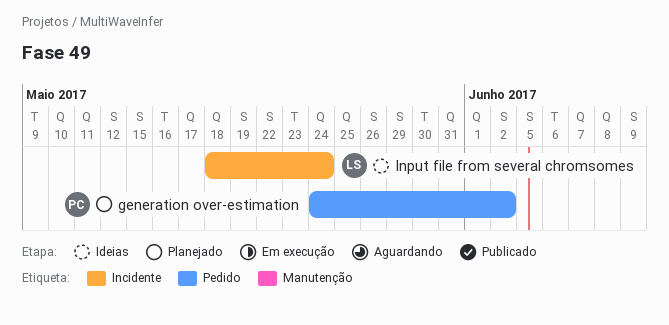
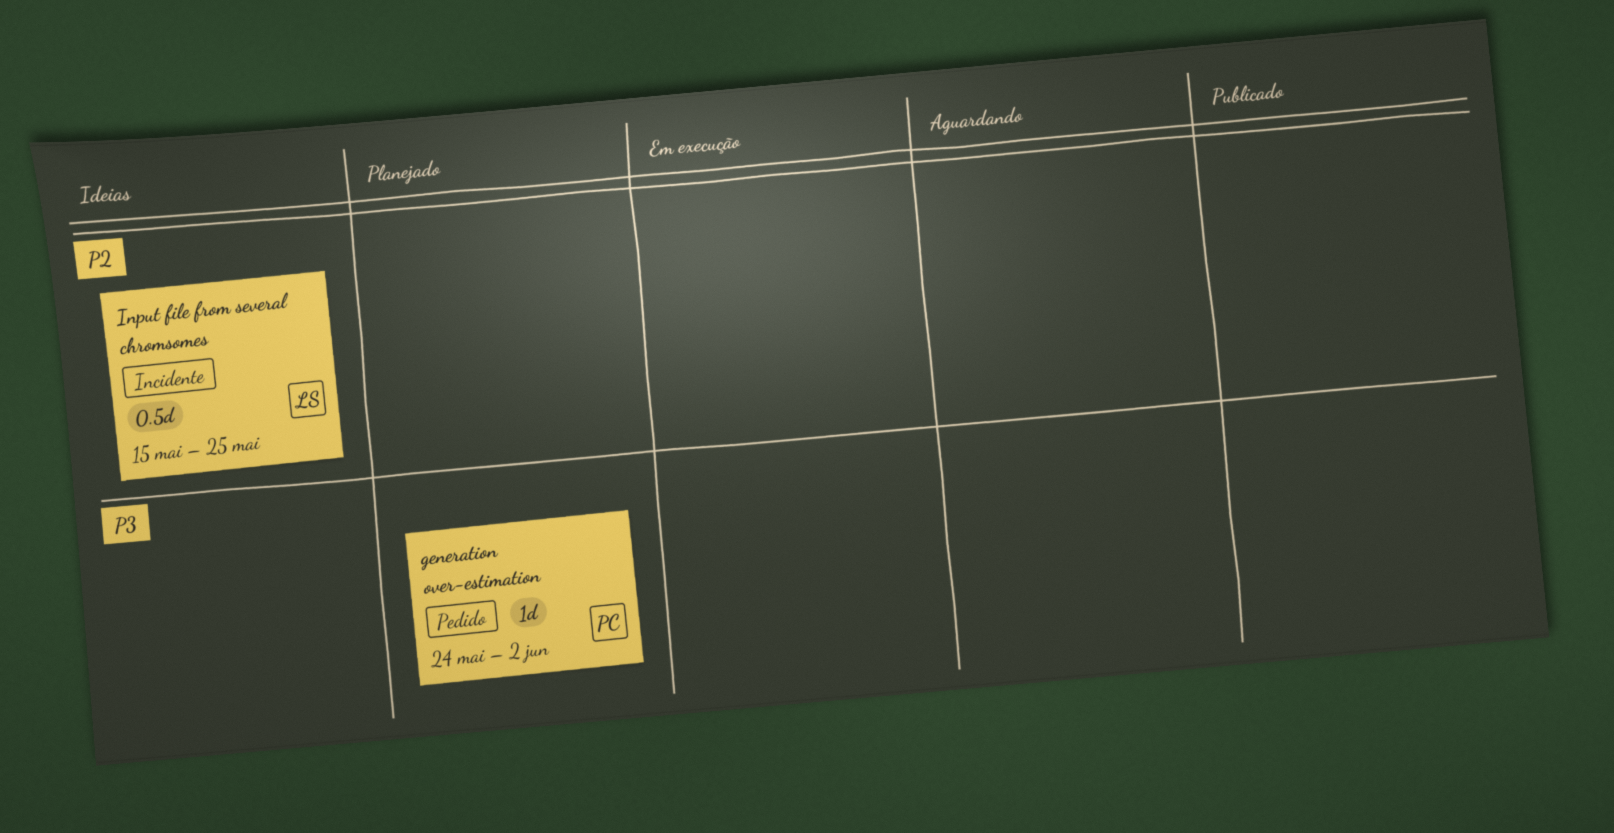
Input file from several chromsomes, start: May 18 -> May 15
Input file from several chromsomes, due: May 24 -> May 25

